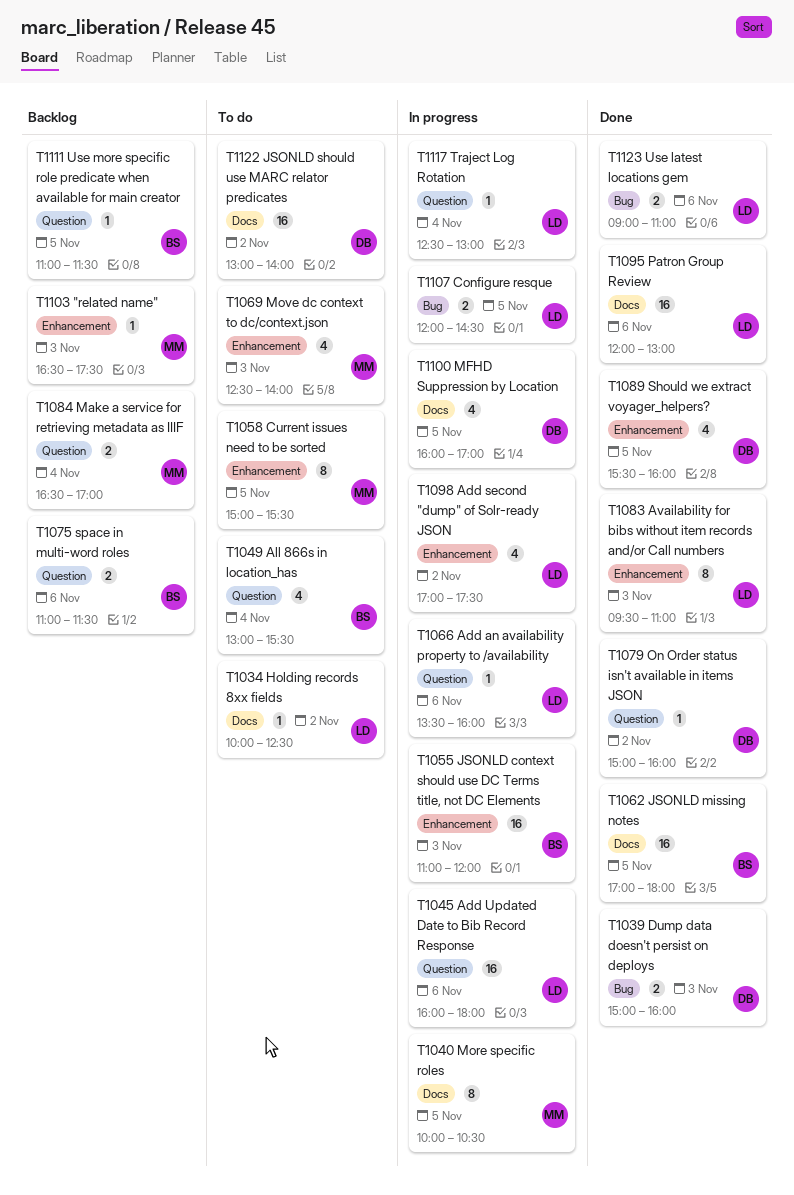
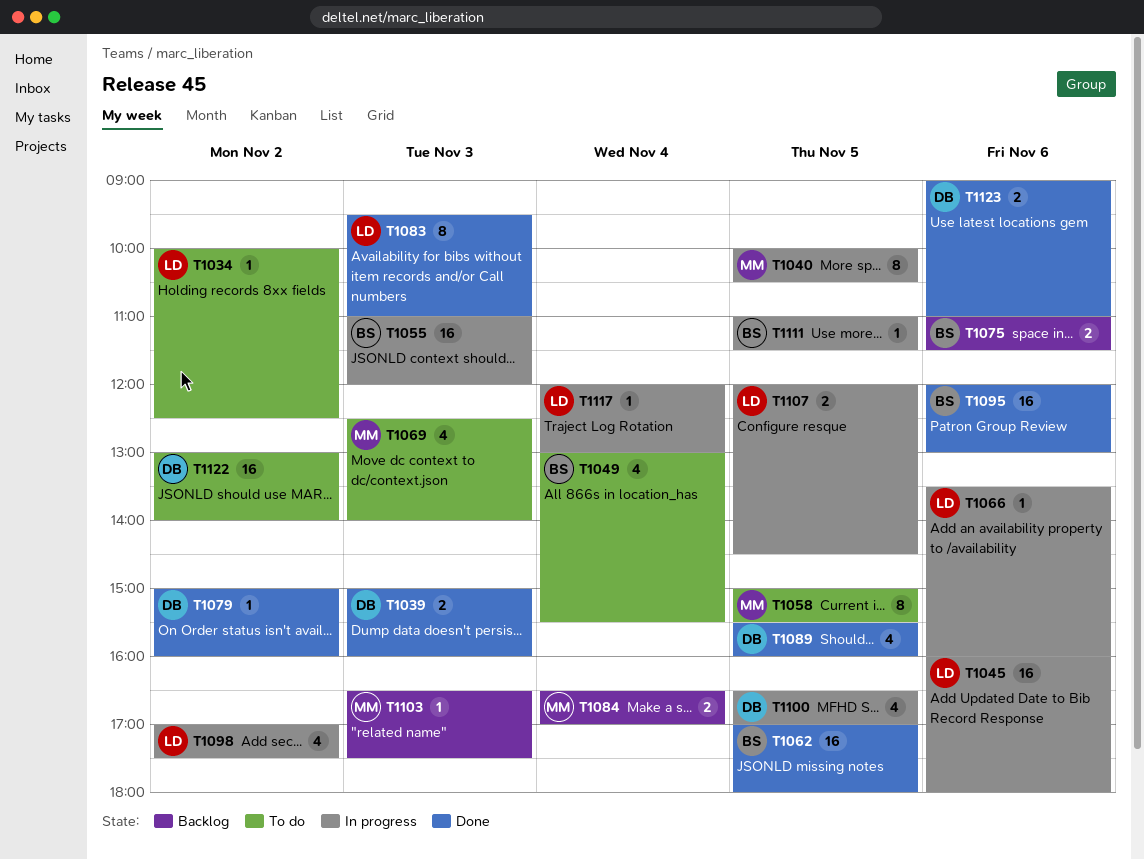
T1095, owner: LD -> BS
T1100, begins: 16:00 -> 16:30
T1111, status: Backlog -> In progress
T1117, begins: 12:30 -> 12:00
T1123, owner: LD -> DB

